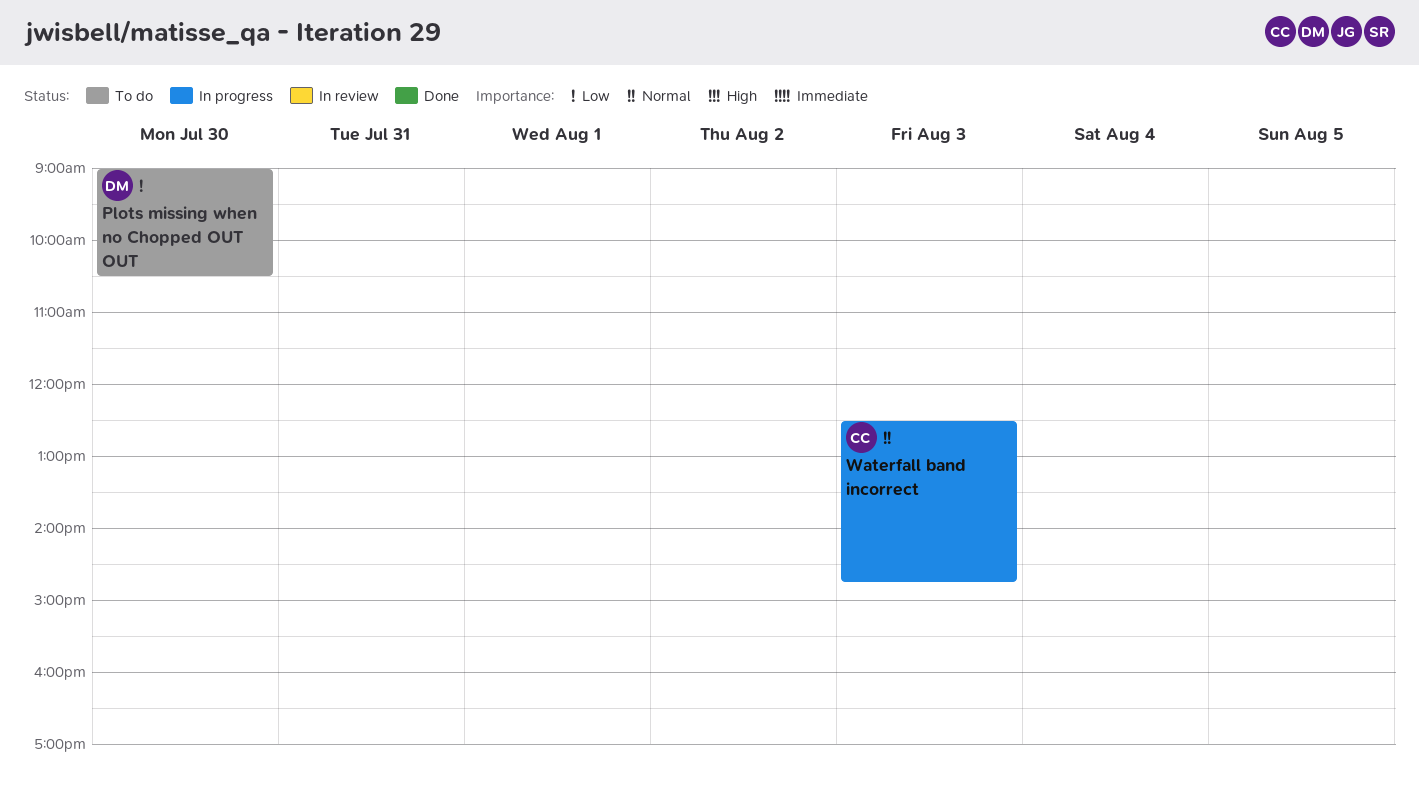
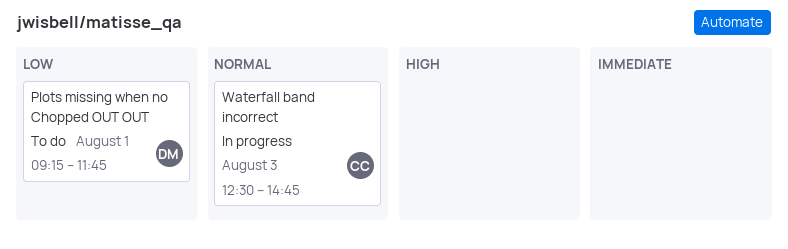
Plots missing when no Chopped OUT OUT, day: Jul 30 -> Aug 1
Plots missing when no Chopped OUT OUT, begins: 09:00 -> 09:15
Plots missing when no Chopped OUT OUT, ends: 10:30 -> 11:45

